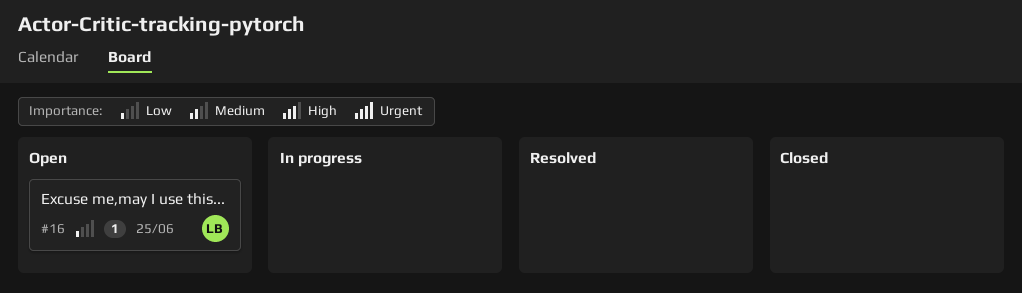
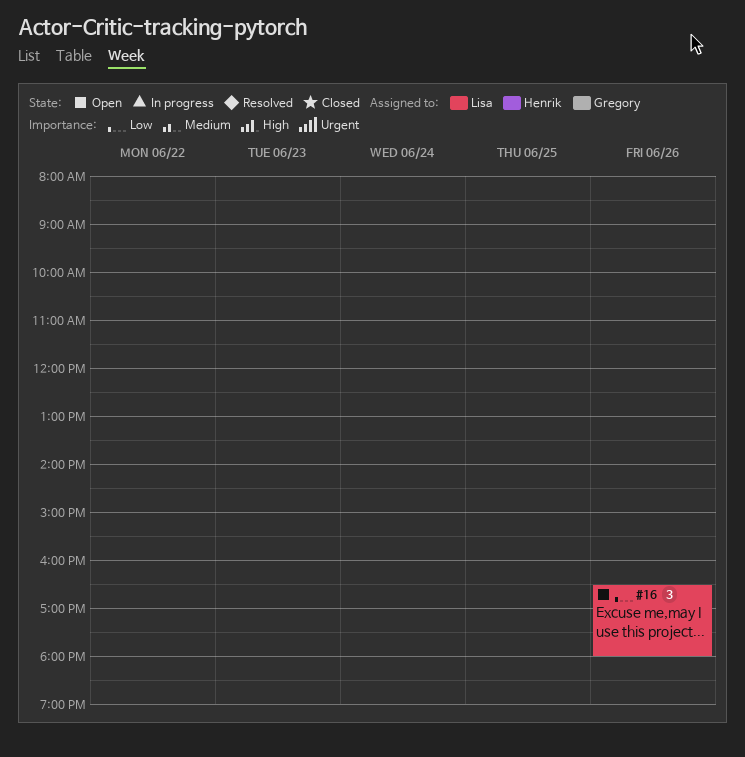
#16, estimate: 1 -> 3
#16, day: Jun 25 -> Jun 26

